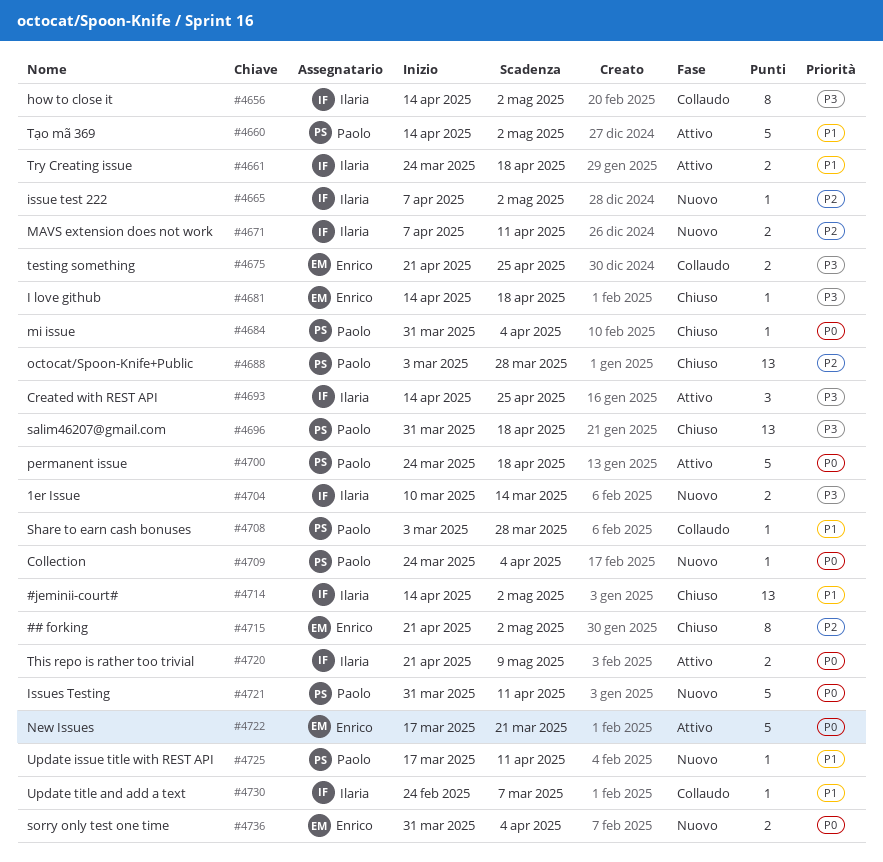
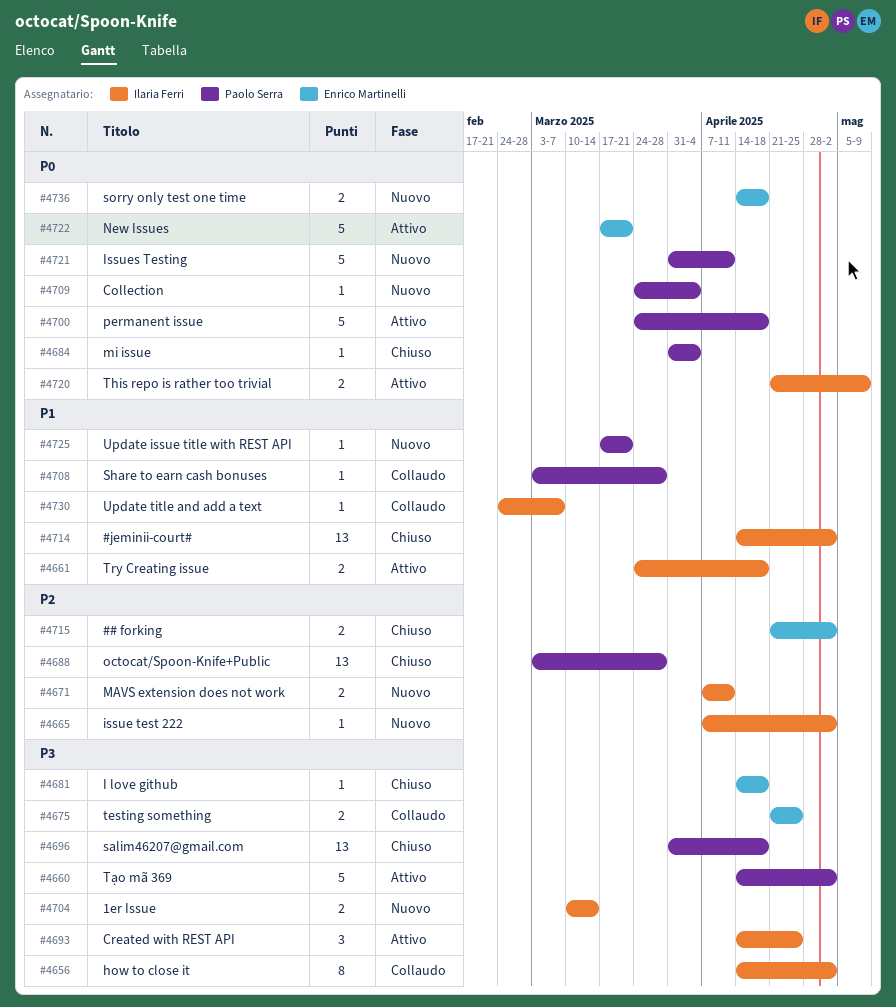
#4660, priority: P1 -> P3
#4715, estimate: 8 -> 2
#4725, due: Apr 11 -> Mar 21
#4736, start: Mar 31 -> Apr 14
#4736, due: Apr 4 -> Apr 18

